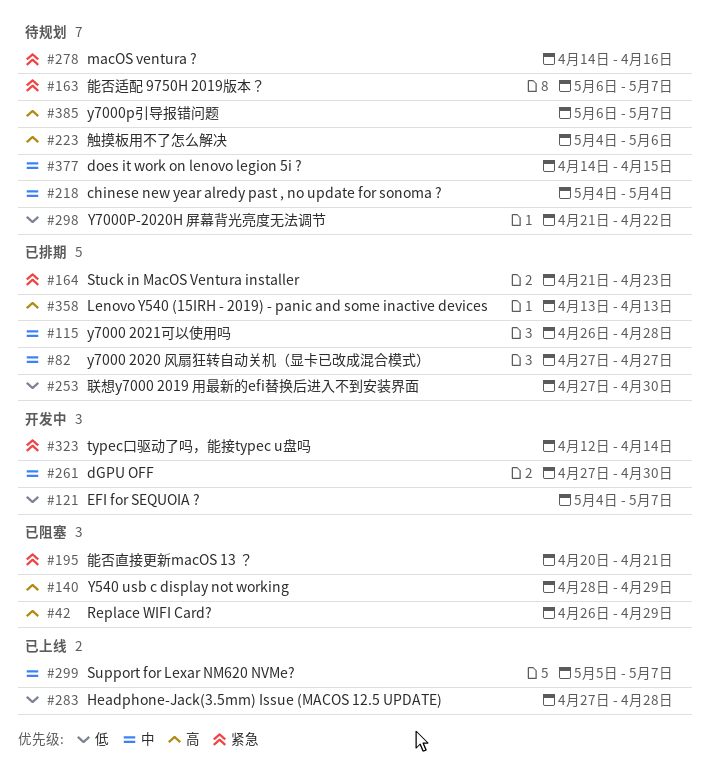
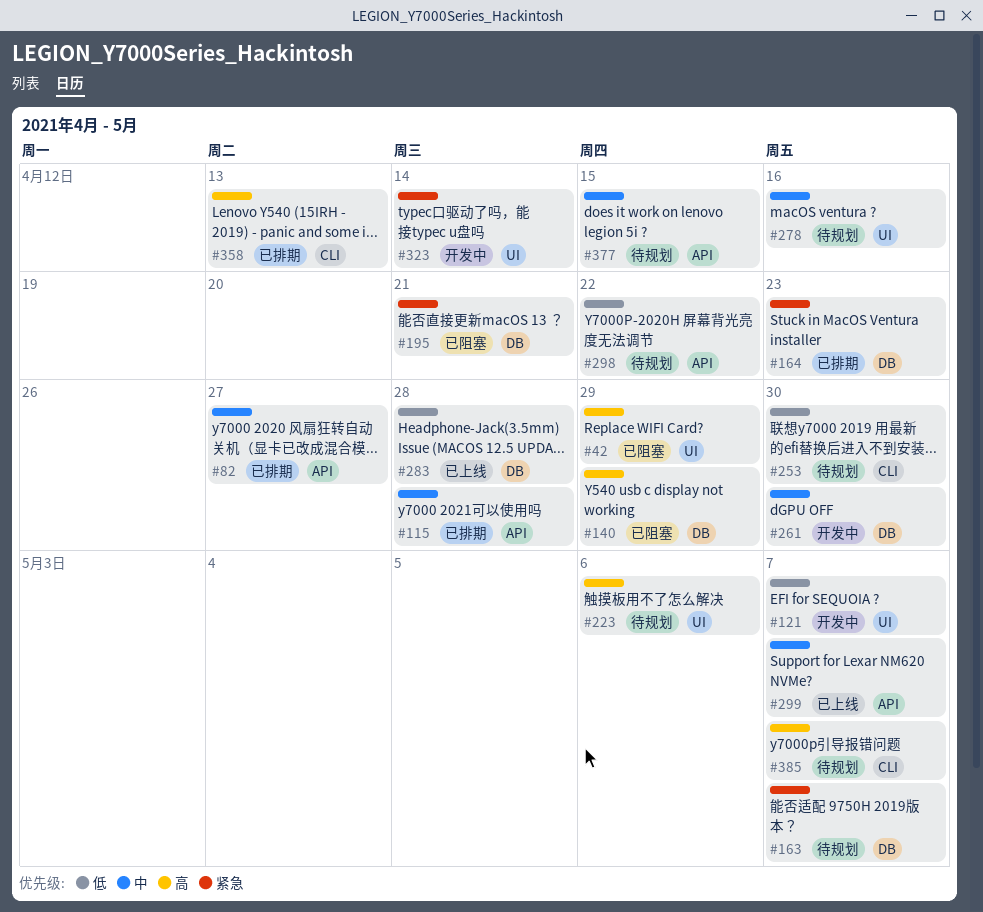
#218: present -> none
#253, status: 已排期 -> 待规划
#278, priority: 紧急 -> 中

